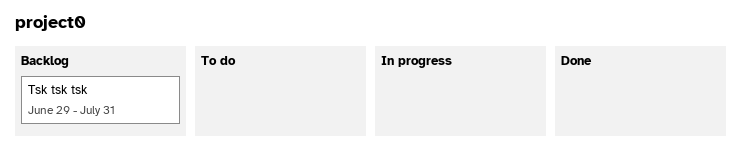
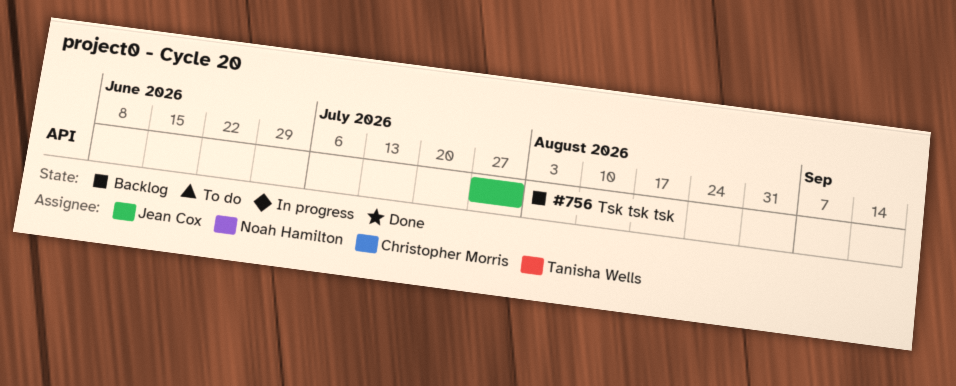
Tsk tsk tsk, start: Jun 29 -> Jul 27

